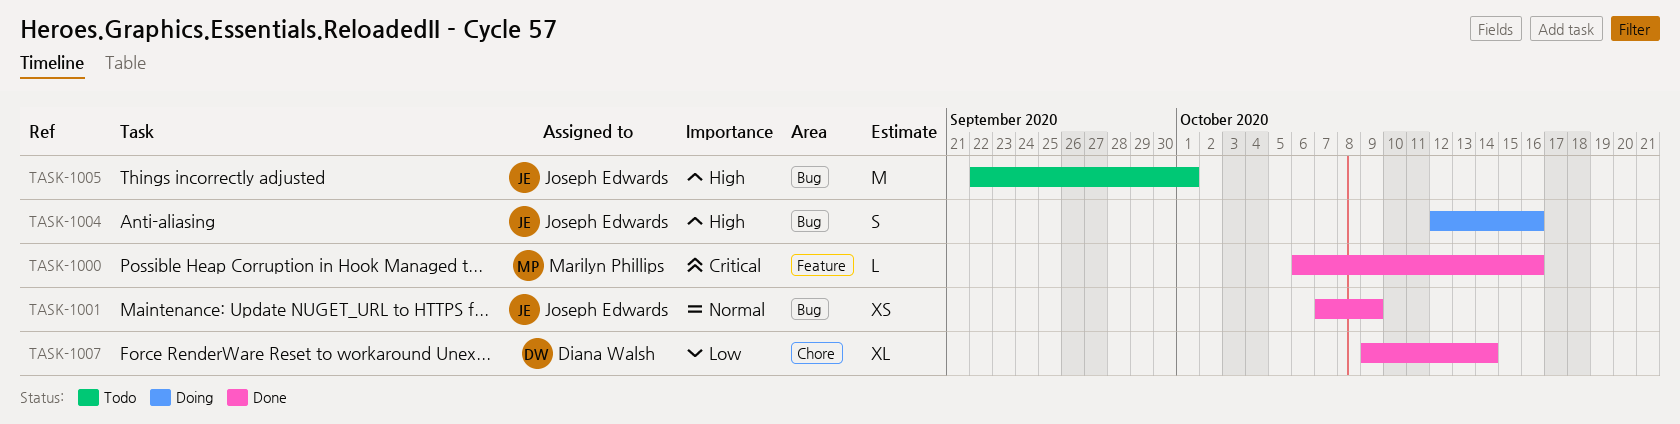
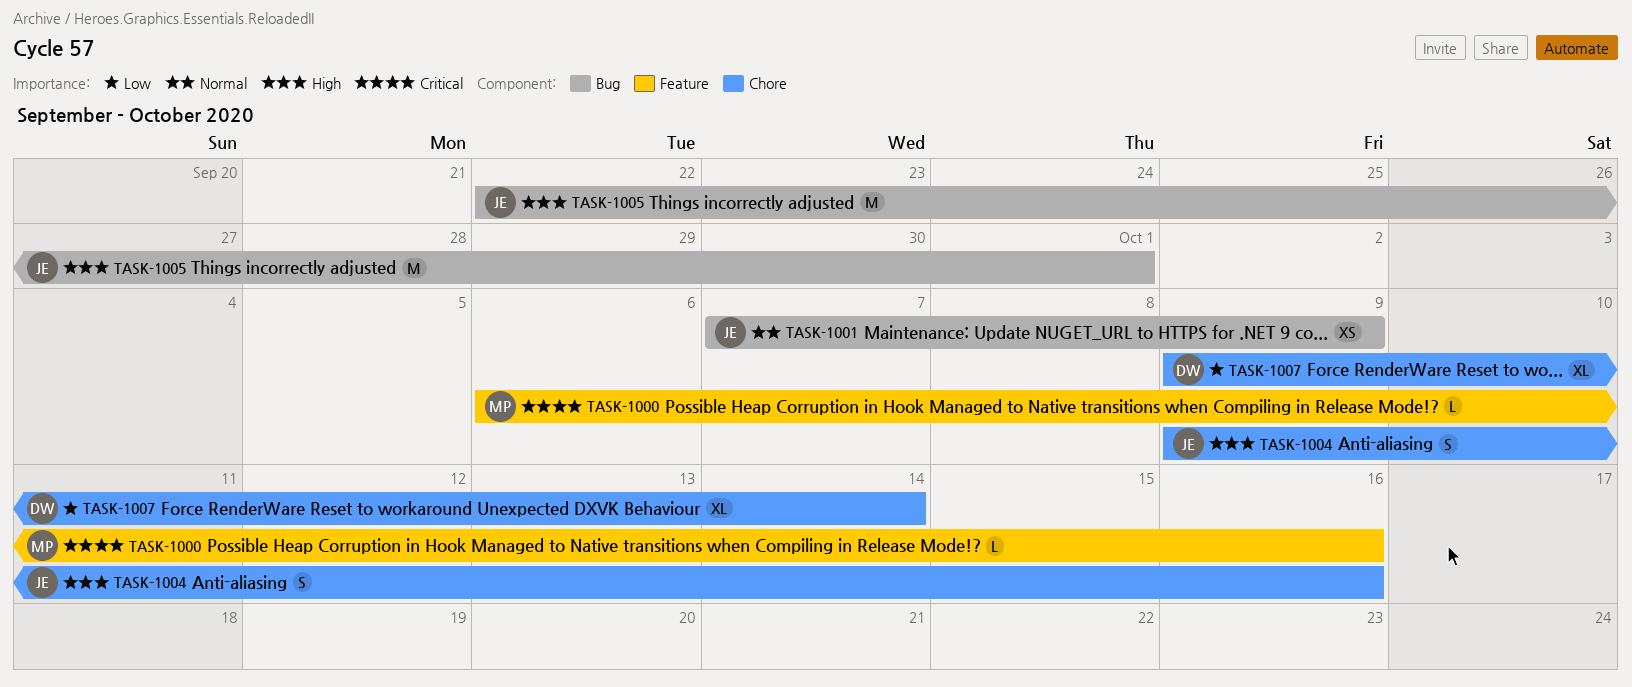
TASK-1004, label: Bug -> Chore
TASK-1004, start: Oct 12 -> Oct 9

